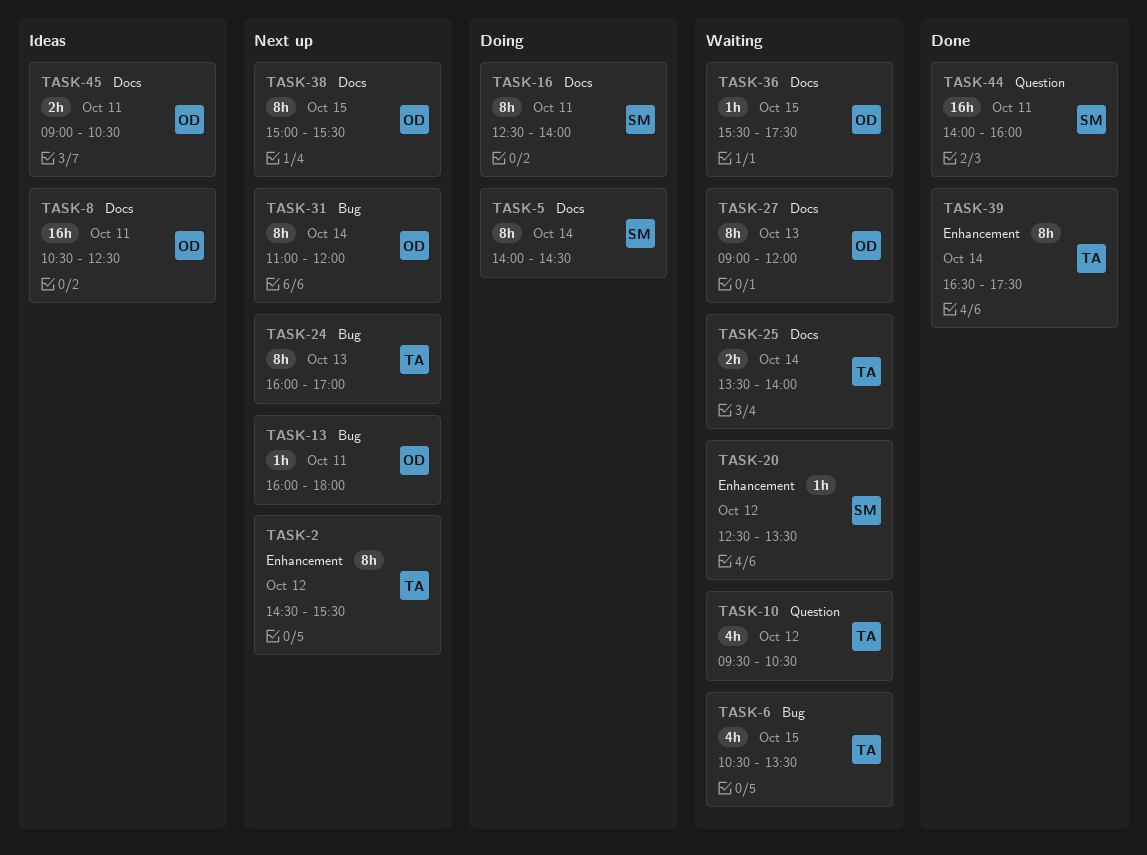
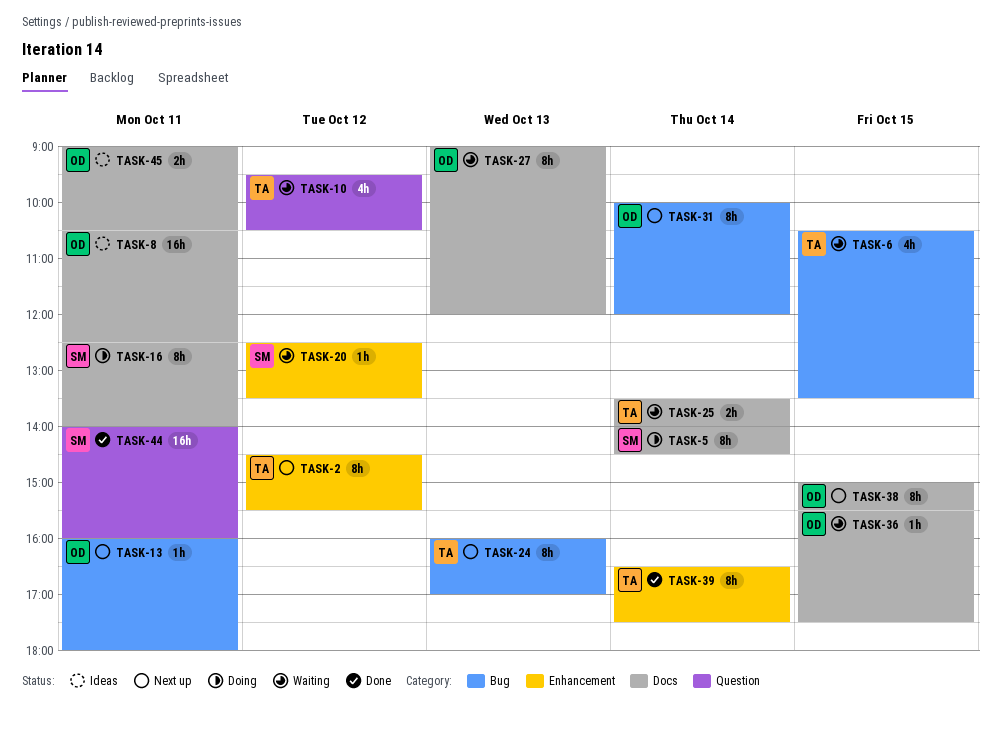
TASK-31, begins: 11:00 -> 10:00

